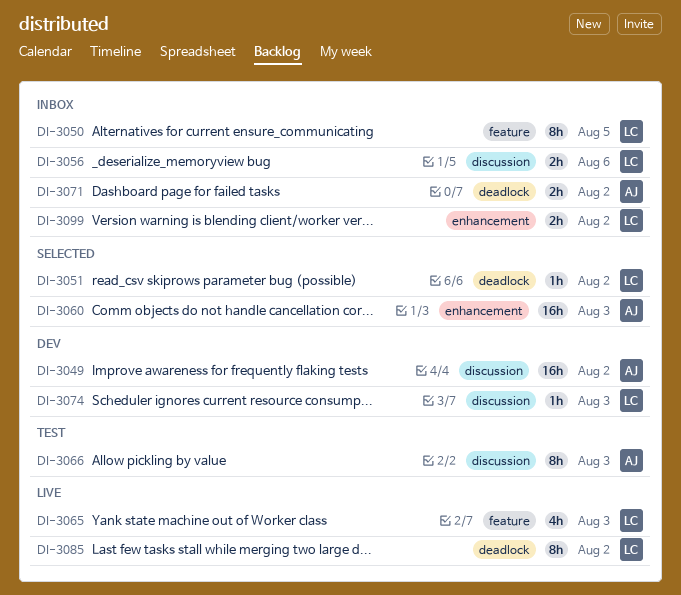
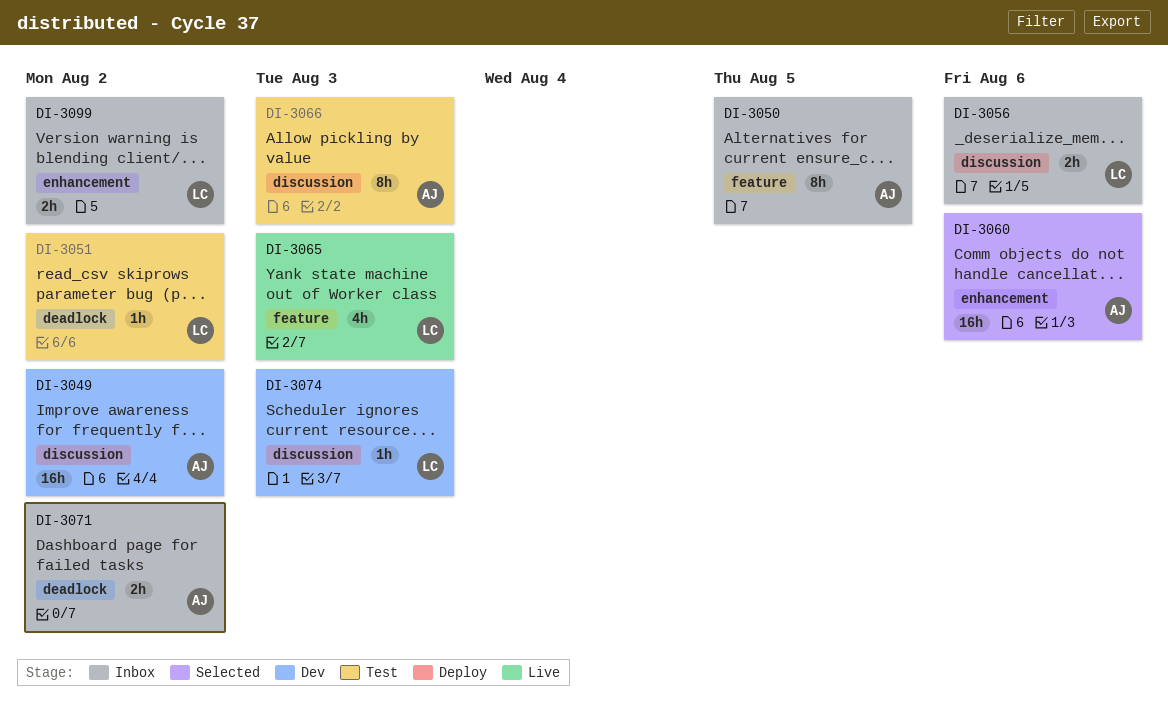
DI-3050, owner: LC -> AJ
DI-3051, status: Selected -> Test
DI-3060, due: Aug 3 -> Aug 6
DI-3085: present -> none

